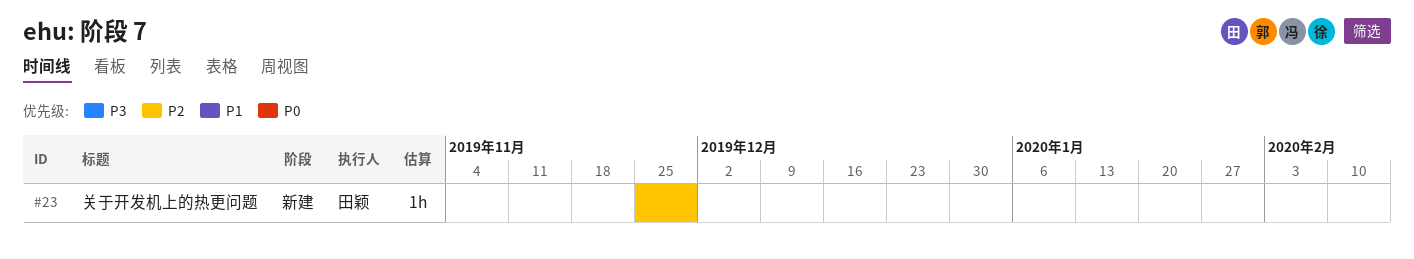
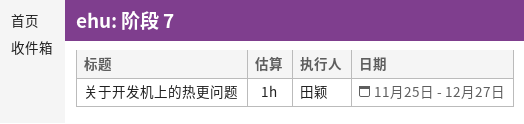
关于开发机上的热更问题, due: Nov 29 -> Dec 27

